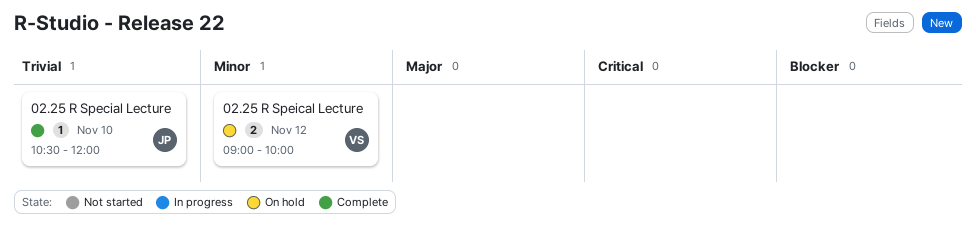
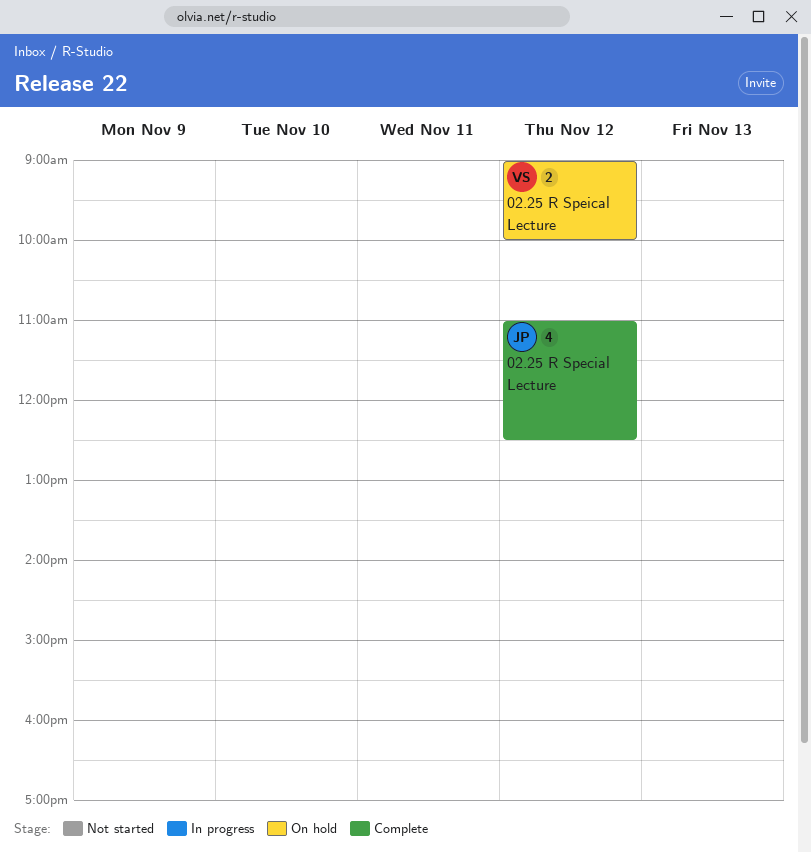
02.25 R Special Lecture, estimate: 1 -> 4
02.25 R Special Lecture, day: Nov 10 -> Nov 12
02.25 R Special Lecture, begins: 10:30 -> 11:00
02.25 R Special Lecture, ends: 12:00 -> 12:30

